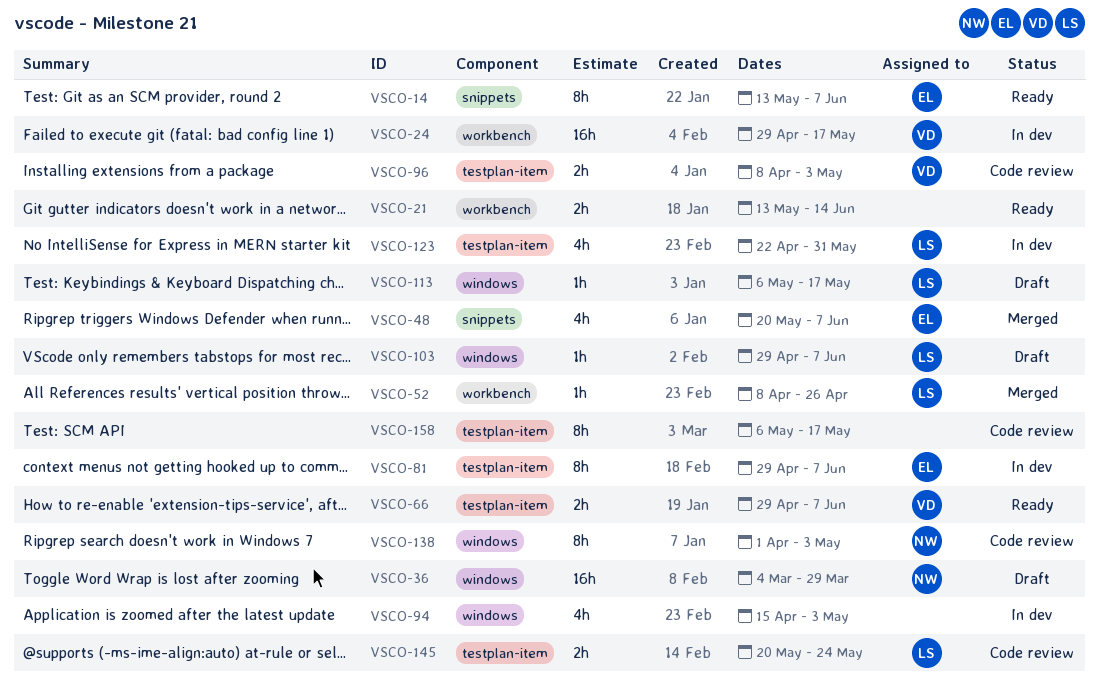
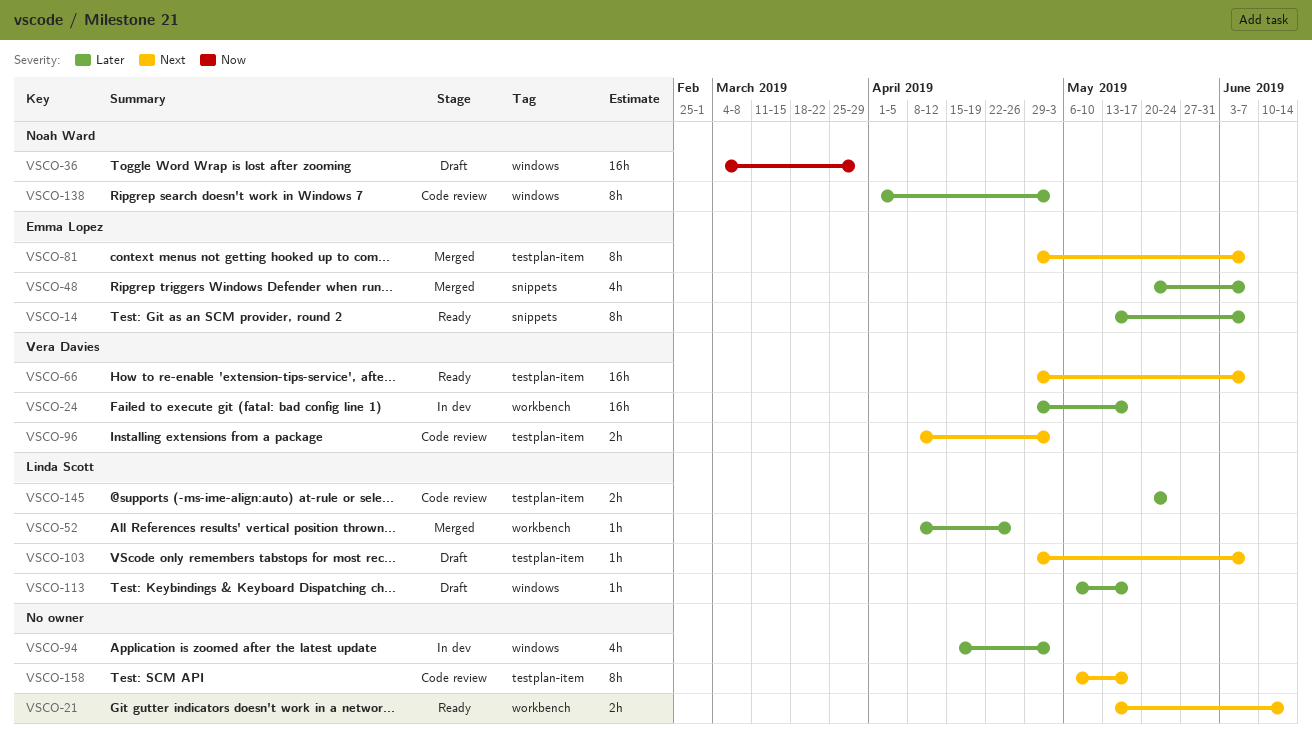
VSCO-66, estimate: 2h -> 16h
VSCO-81, status: In dev -> Merged
VSCO-103, label: windows -> testplan-item
VSCO-123: present -> none

